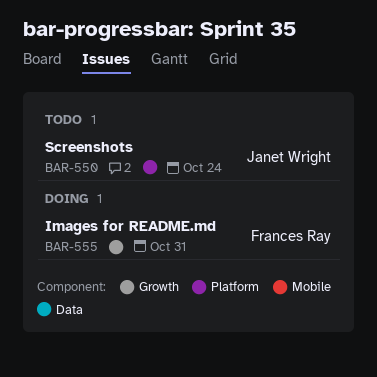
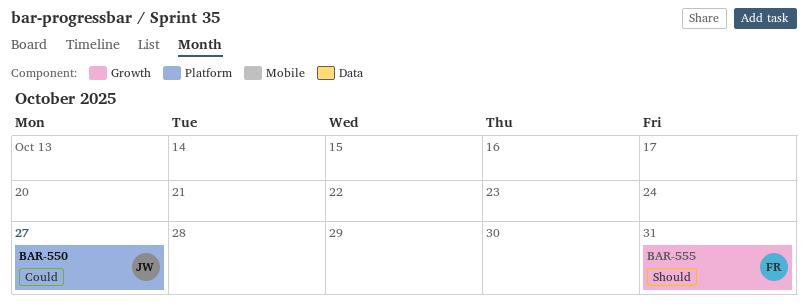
BAR-550, due: Oct 24 -> Oct 27

